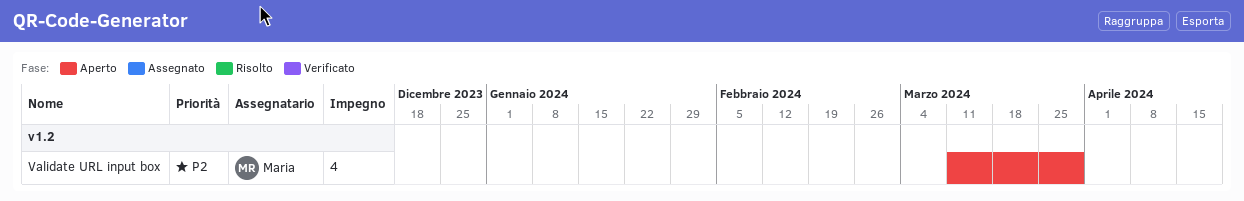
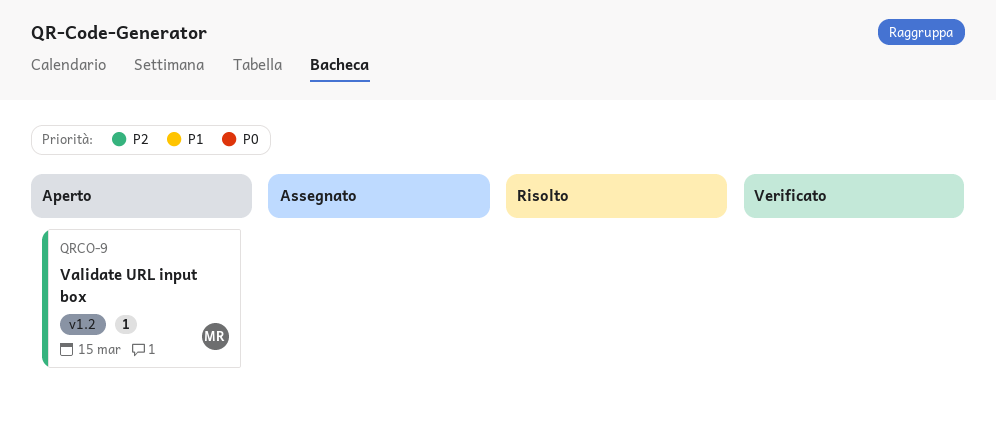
Validate URL input box, estimate: 4 -> 1
Validate URL input box, due: Mar 29 -> Mar 15

